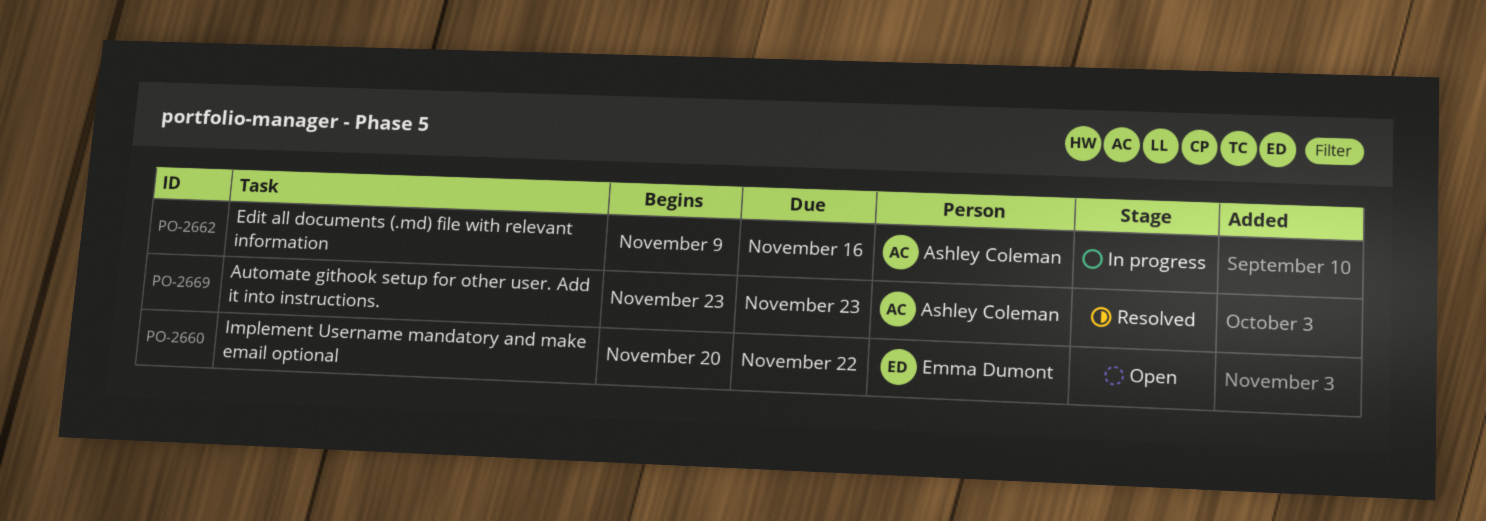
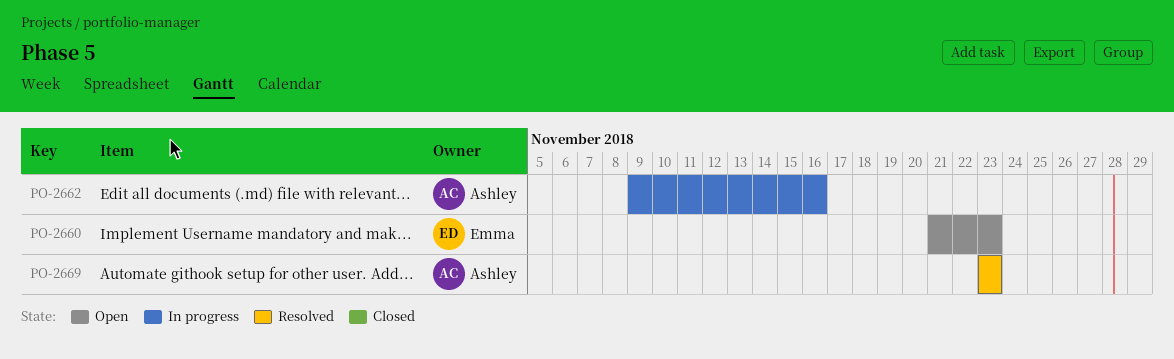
PO-2660, start: Nov 20 -> Nov 21
PO-2660, due: Nov 22 -> Nov 23

